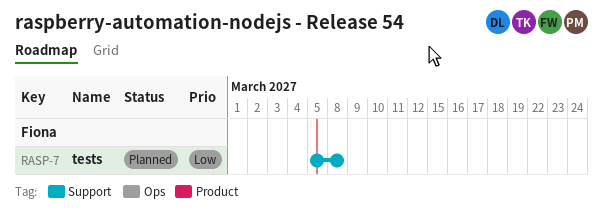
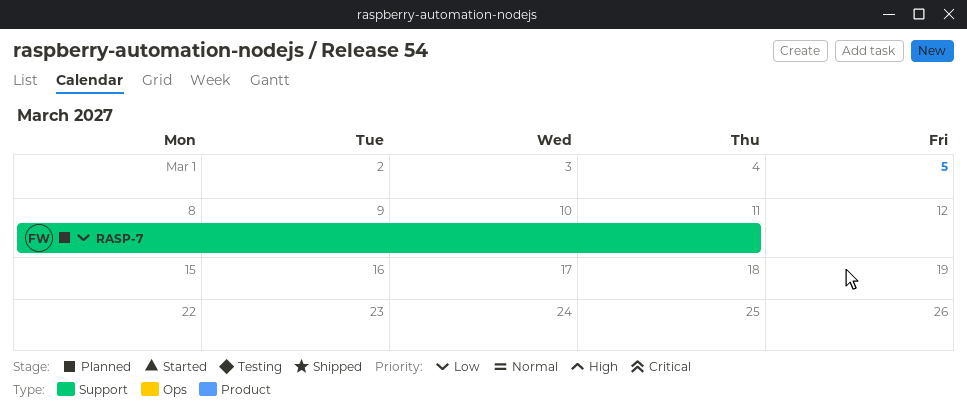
RASP-7, start: Mar 5 -> Mar 8
RASP-7, due: Mar 8 -> Mar 11

